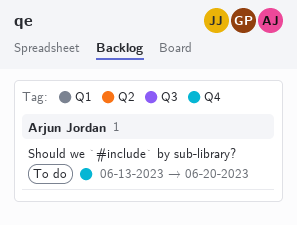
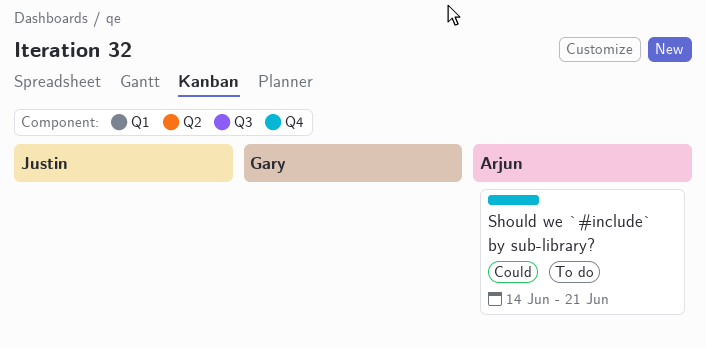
Should we `#include` by sub-library?, start: Jun 13 -> Jun 14
Should we `#include` by sub-library?, due: Jun 20 -> Jun 21

